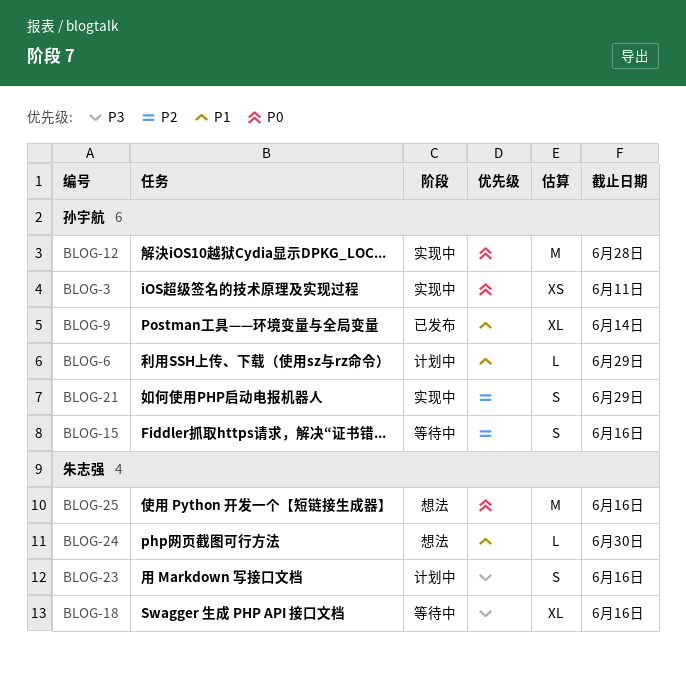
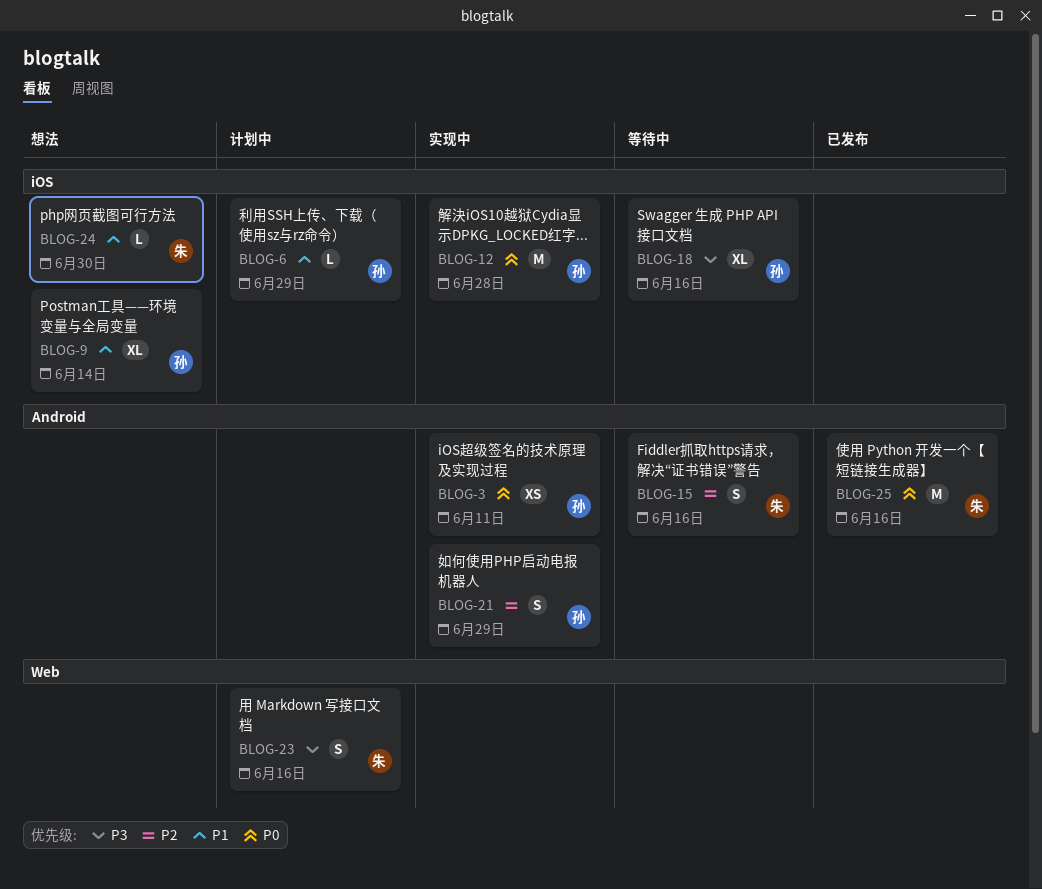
BLOG-9, status: 已发布 -> 想法
BLOG-15, owner: 孙宇航 -> 朱志强
BLOG-18, owner: 朱志强 -> 孙宇航
BLOG-25, status: 想法 -> 已发布

